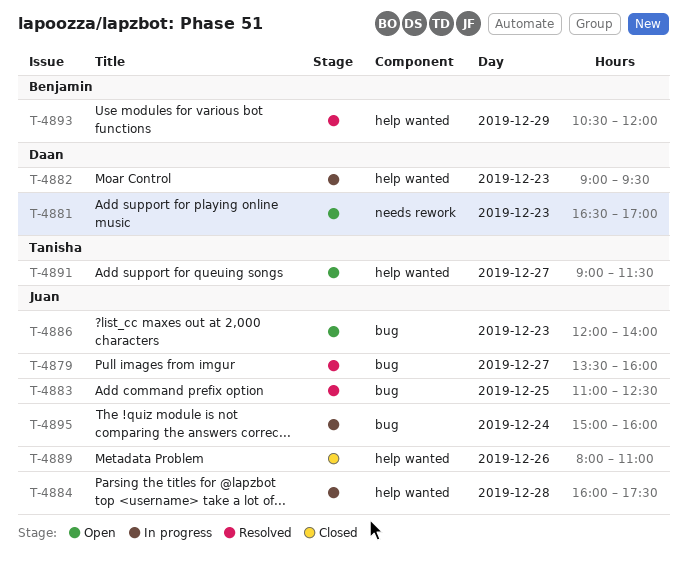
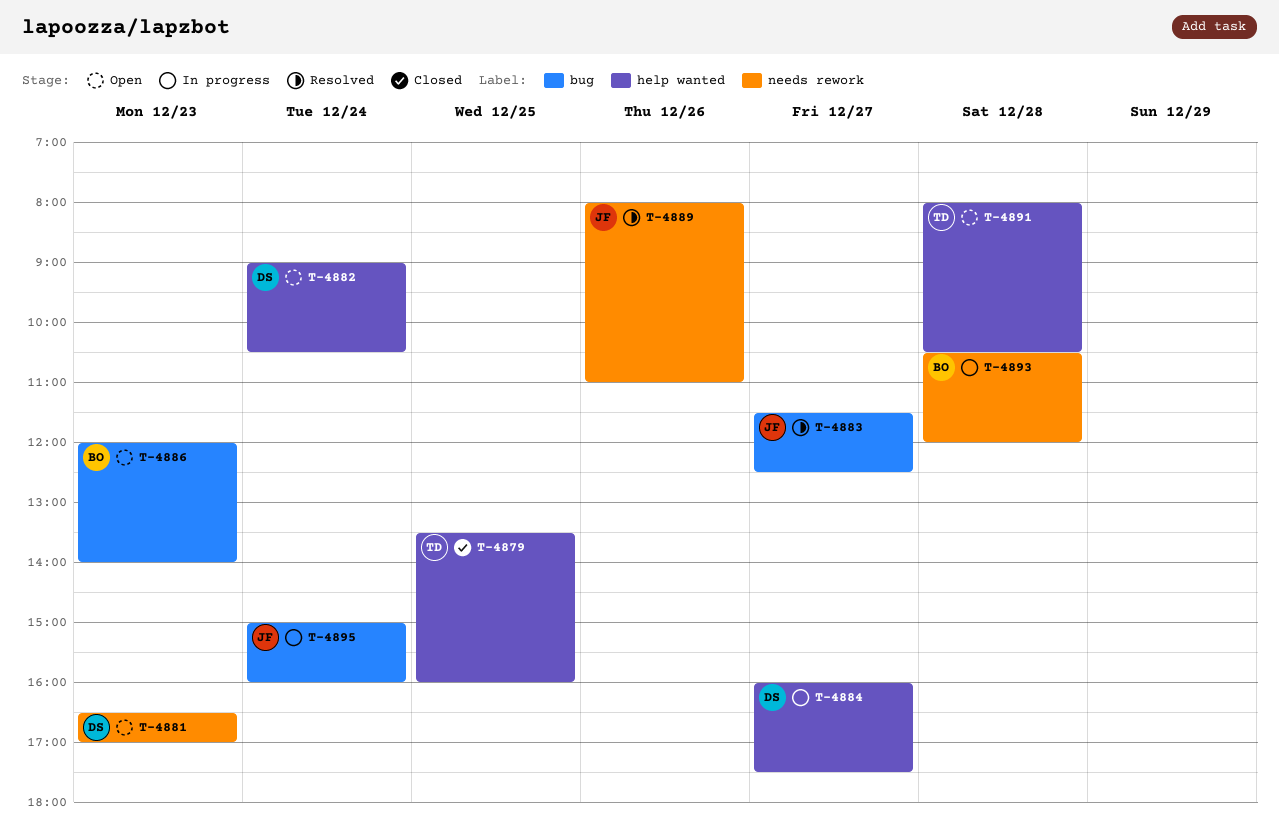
T-4879, status: Resolved -> Closed
T-4879, owner: Juan -> Tanisha
T-4879, label: bug -> help wanted
T-4879, day: Dec 27 -> Dec 25
T-4882, status: In progress -> Open
T-4882, day: Dec 23 -> Dec 24
T-4882, ends: 09:30 -> 10:30
T-4883, day: Dec 25 -> Dec 27
T-4883, begins: 11:00 -> 11:30
T-4884, owner: Juan -> Daan
T-4884, day: Dec 28 -> Dec 27
T-4886, owner: Juan -> Benjamin
T-4889, status: Closed -> Resolved
T-4889, label: help wanted -> needs rework
T-4891, day: Dec 27 -> Dec 28
T-4891, begins: 09:00 -> 08:00
T-4891, ends: 11:30 -> 10:30
T-4893, status: Resolved -> In progress
T-4893, label: help wanted -> needs rework
T-4893, day: Dec 29 -> Dec 28

